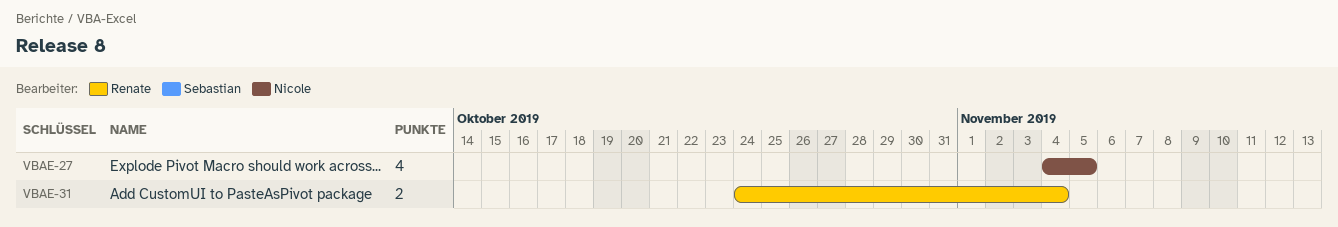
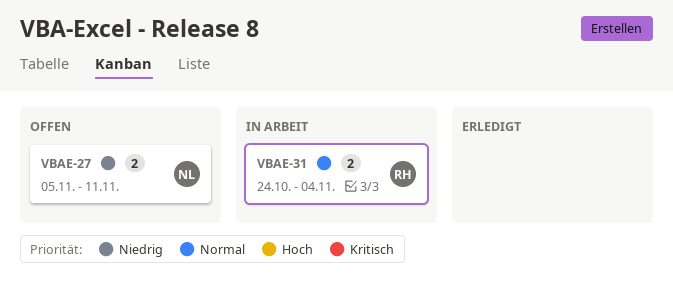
VBAE-27, estimate: 4 -> 2
VBAE-27, start: Nov 4 -> Nov 5
VBAE-27, due: Nov 5 -> Nov 11

